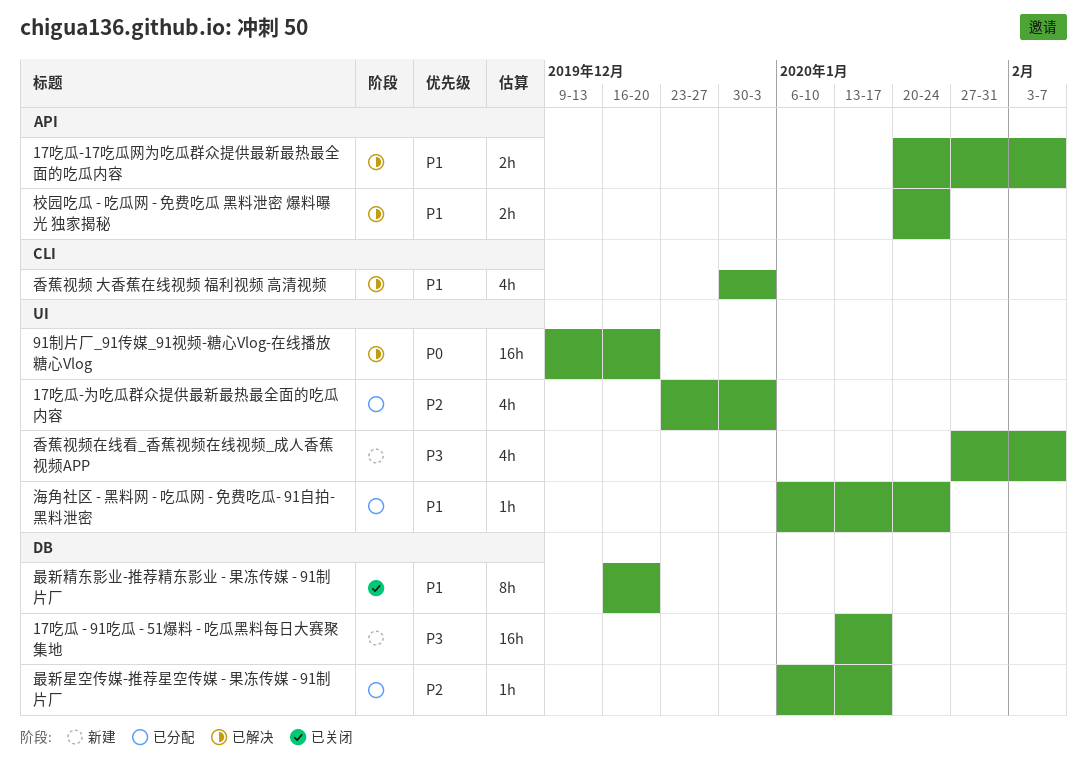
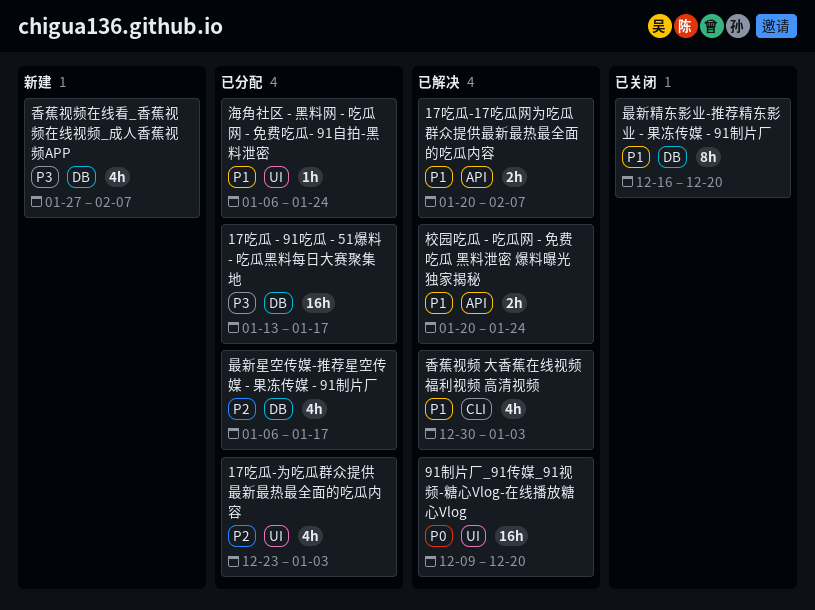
17吃瓜 - 91吃瓜 - 51爆料 - 吃瓜黑料每日大赛聚集地, status: 新建 -> 已分配
最新星空传媒-推荐星空传媒 - 果冻传媒 - 91制片厂, estimate: 1h -> 4h
香蕉视频在线看_香蕉视频在线视频_成人香蕉视频APP, label: UI -> DB

